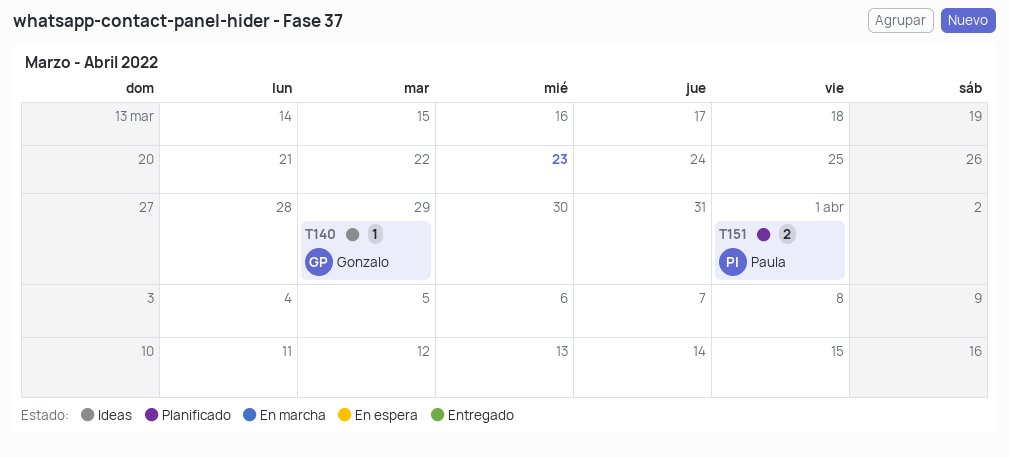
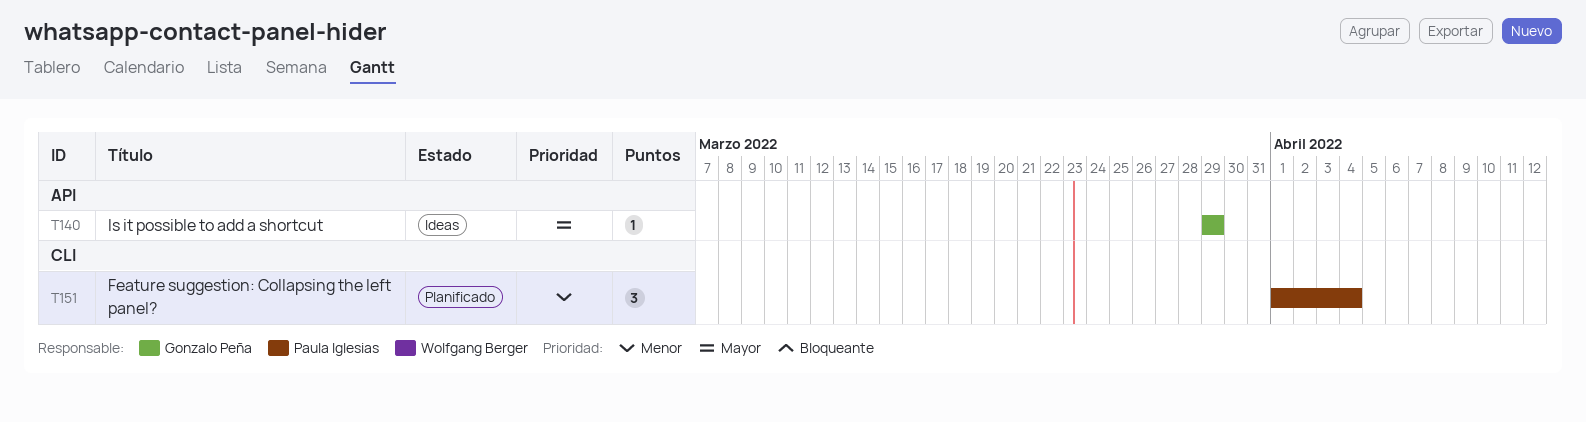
T151, estimate: 2 -> 3
T151, due: Apr 1 -> Apr 4

